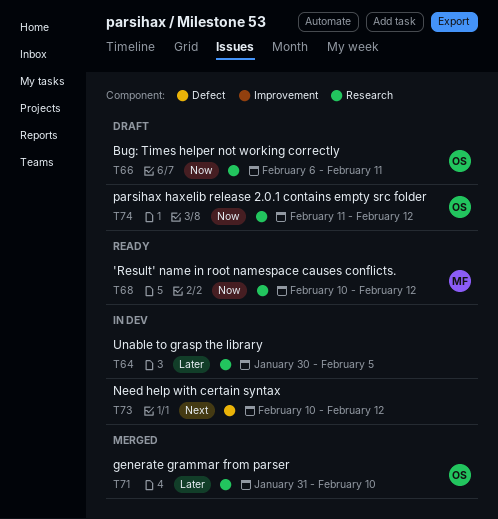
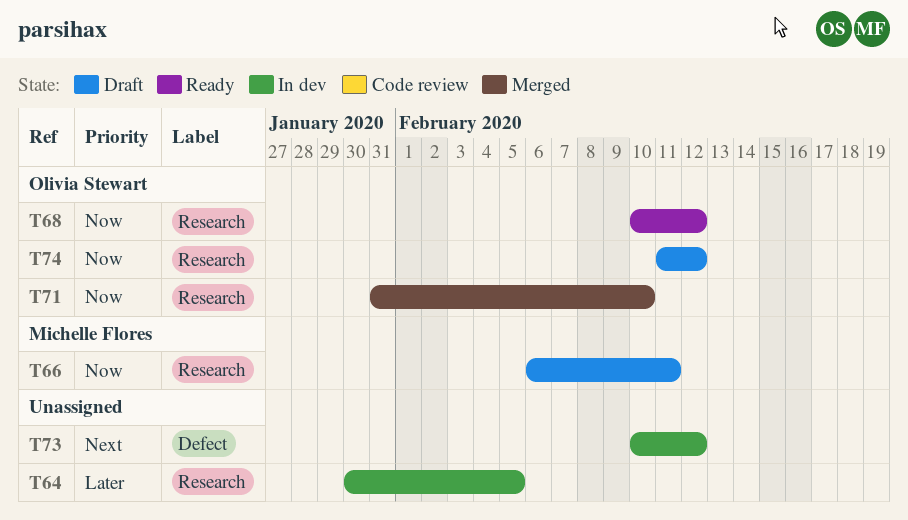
T66, owner: Olivia Stewart -> Michelle Flores
T68, owner: Michelle Flores -> Olivia Stewart
T71, priority: Later -> Now

